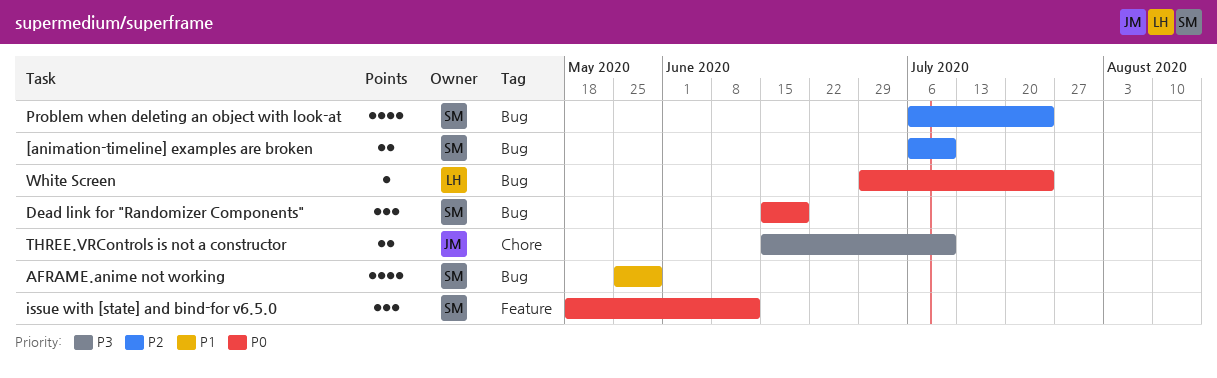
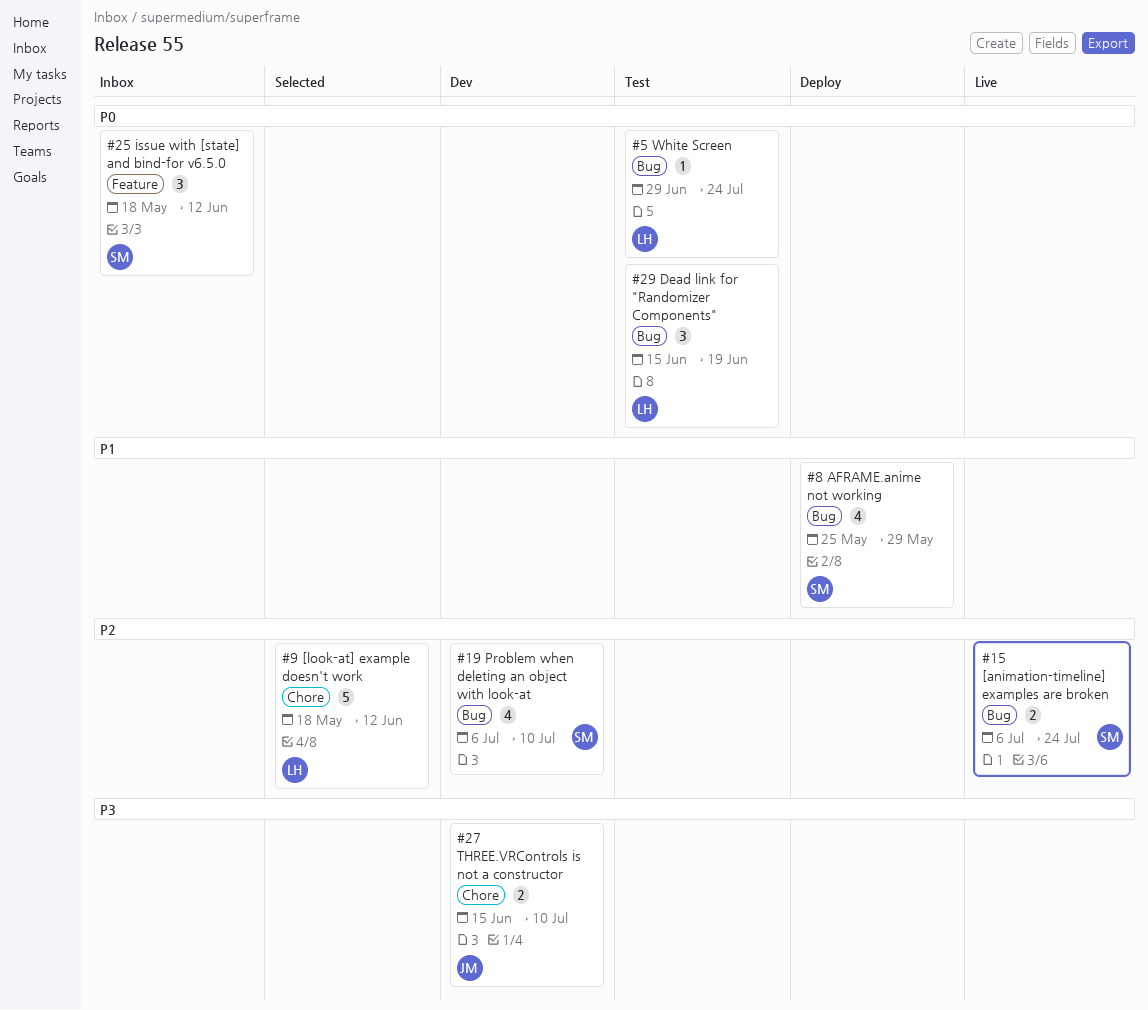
[animation-timeline] examples are broken, due: Jul 10 -> Jul 24
[look-at] example doesn't work: none -> present
Dead link for "Randomizer Components", owner: SM -> LH
Problem when deleting an object with look-at, due: Jul 24 -> Jul 10

